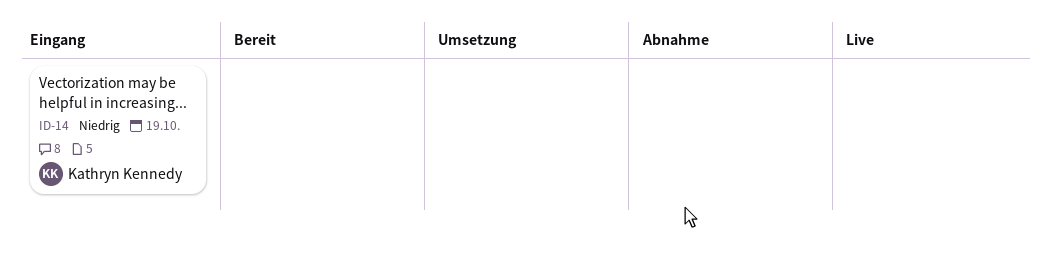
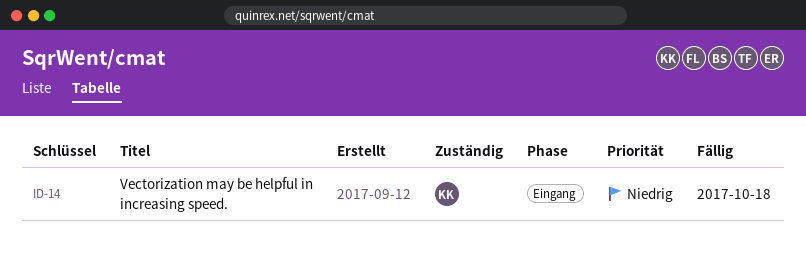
ID-14, due: Oct 19 -> Oct 18

